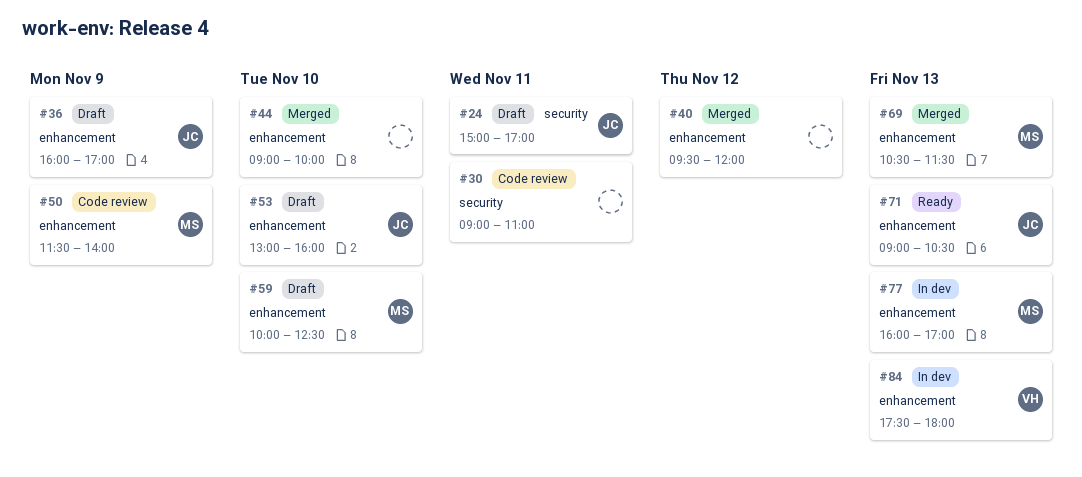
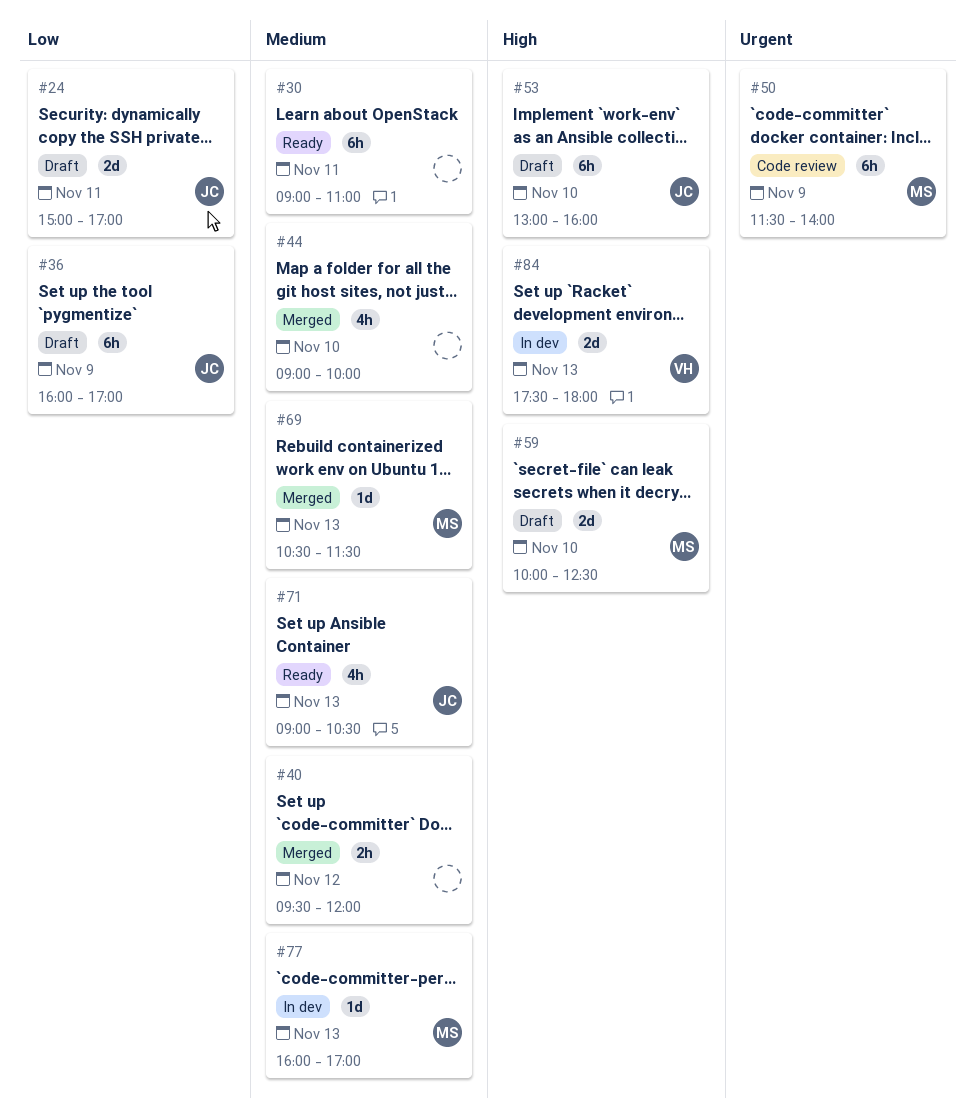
#30, status: Code review -> Ready

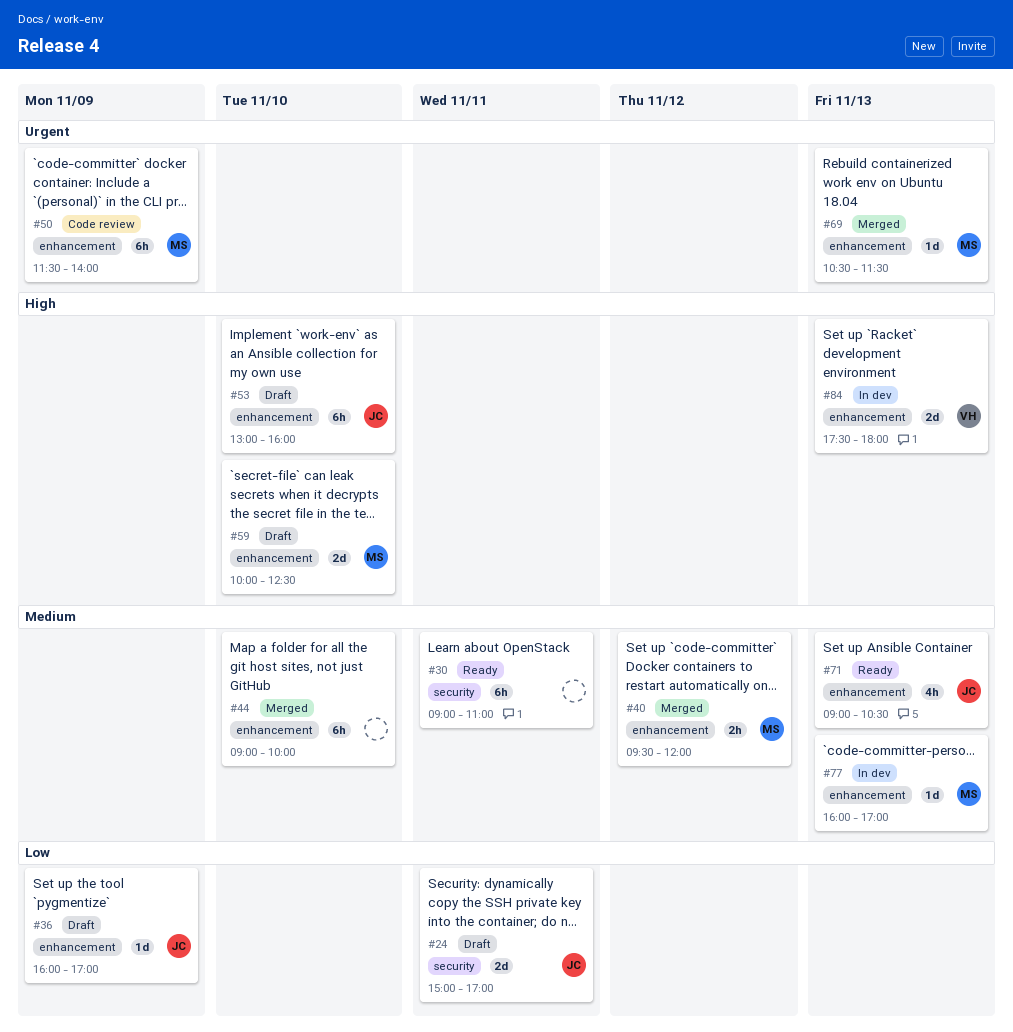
#36, estimate: 6h -> 1d
#40, owner: none -> MS
#44, estimate: 4h -> 6h
#69, priority: Medium -> Urgent

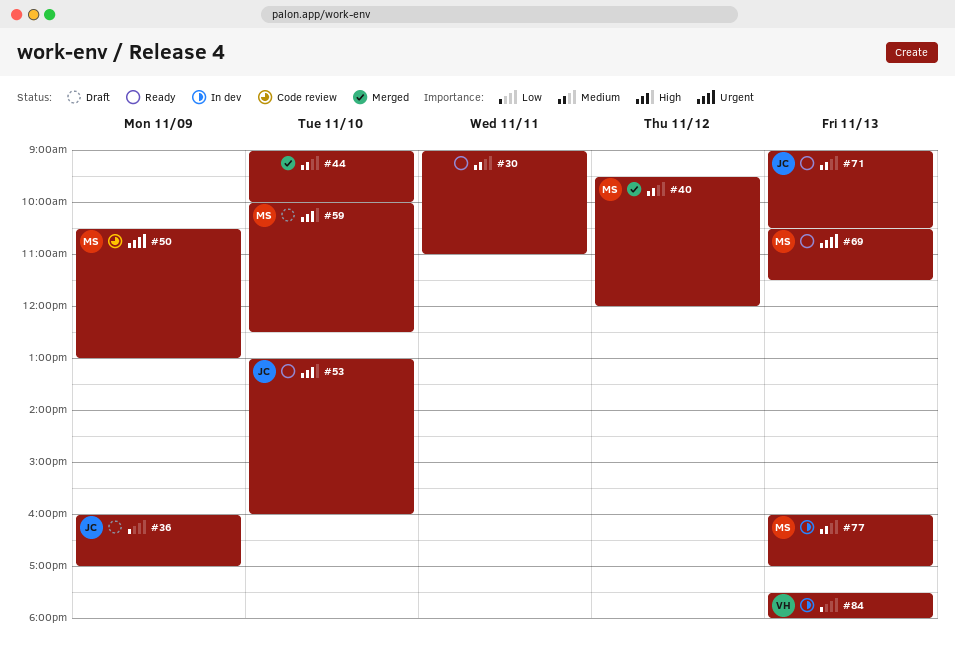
#24: present -> none
#50, begins: 11:30 -> 10:30
#50, ends: 14:00 -> 13:00
#53, status: Draft -> Ready
#69, status: Merged -> Ready
#84, priority: High -> Low

